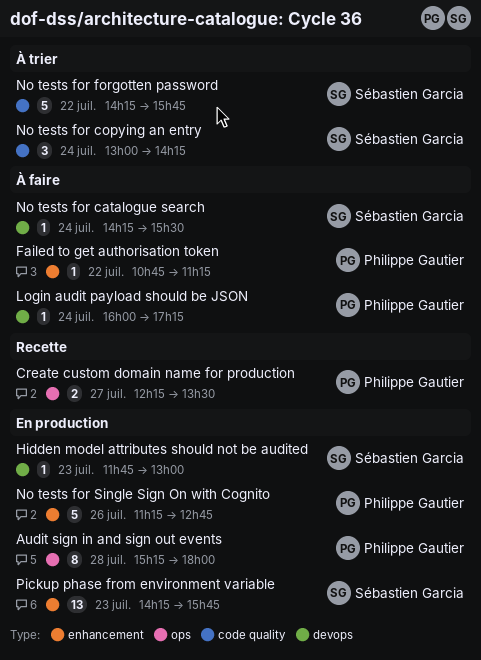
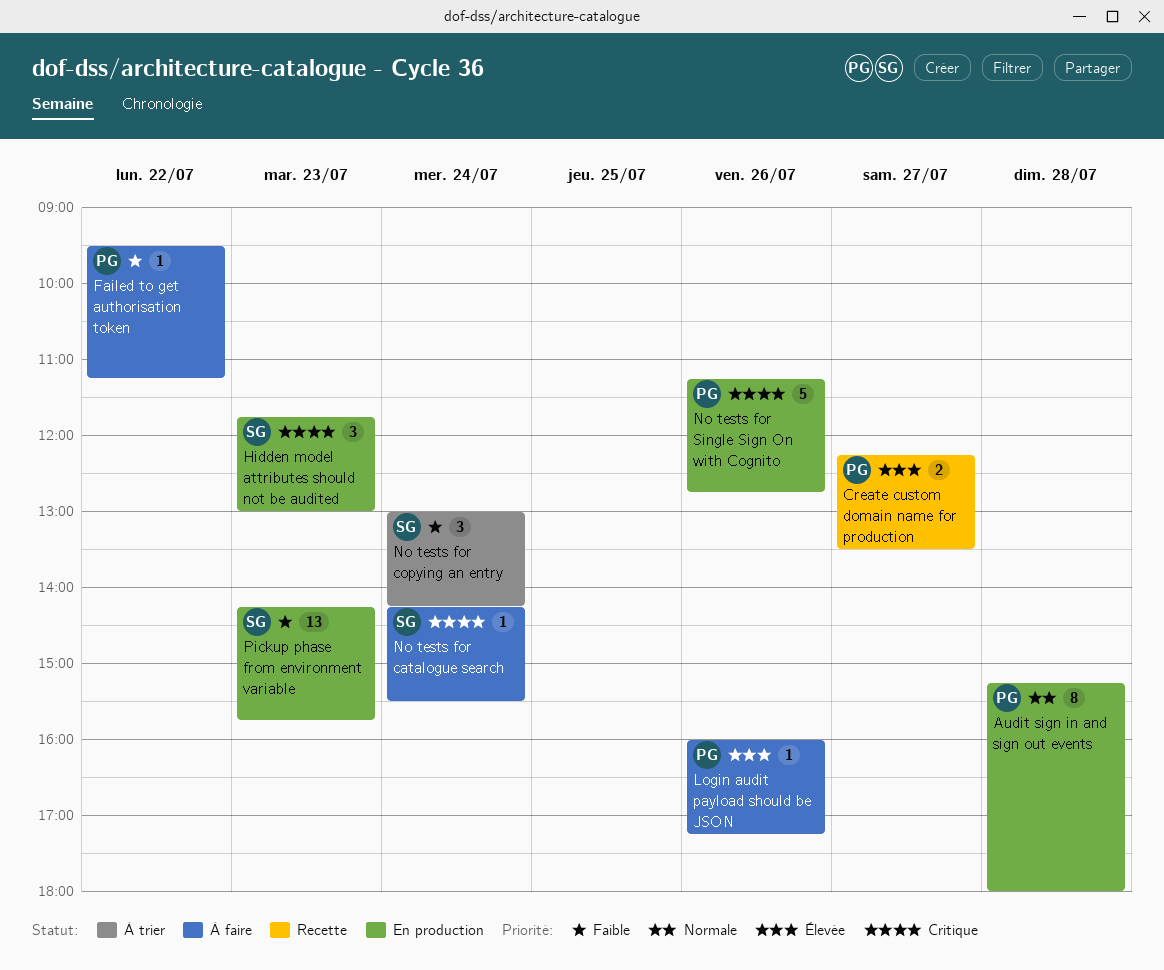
Failed to get authorisation token, begins: 10:45 -> 09:30
Hidden model attributes should not be audited, estimate: 1 -> 3
Login audit payload should be JSON, day: Jul 24 -> Jul 26
No tests for forgotten password: present -> none

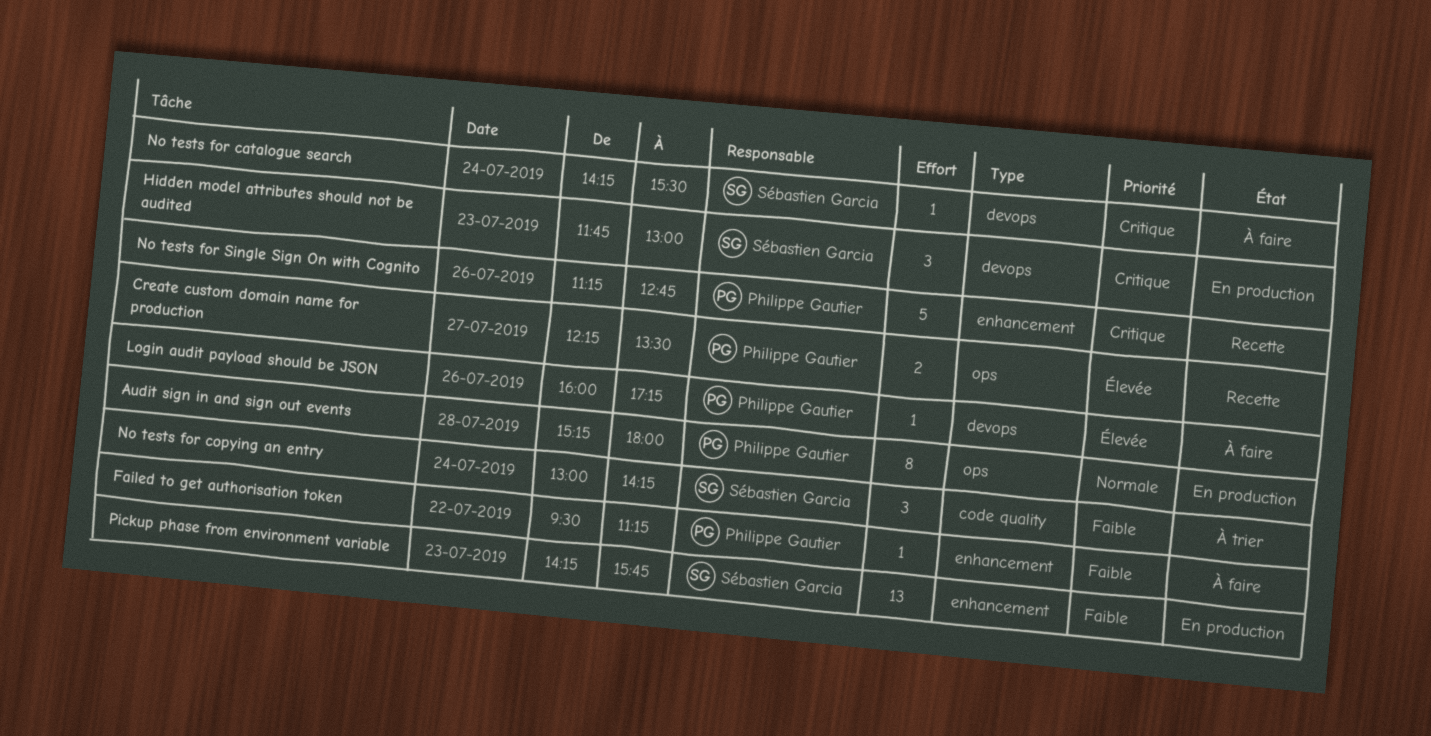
No tests for Single Sign On with Cognito, status: En production -> Recette

